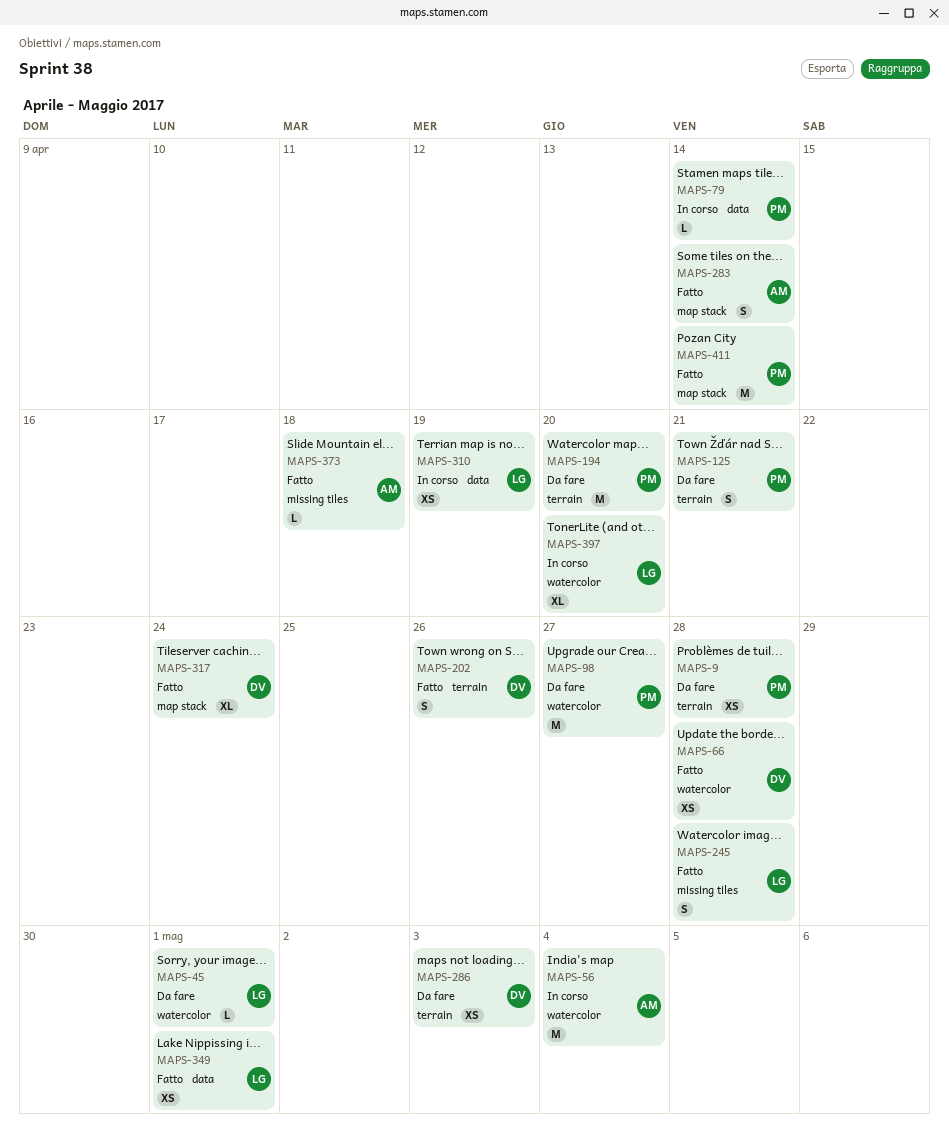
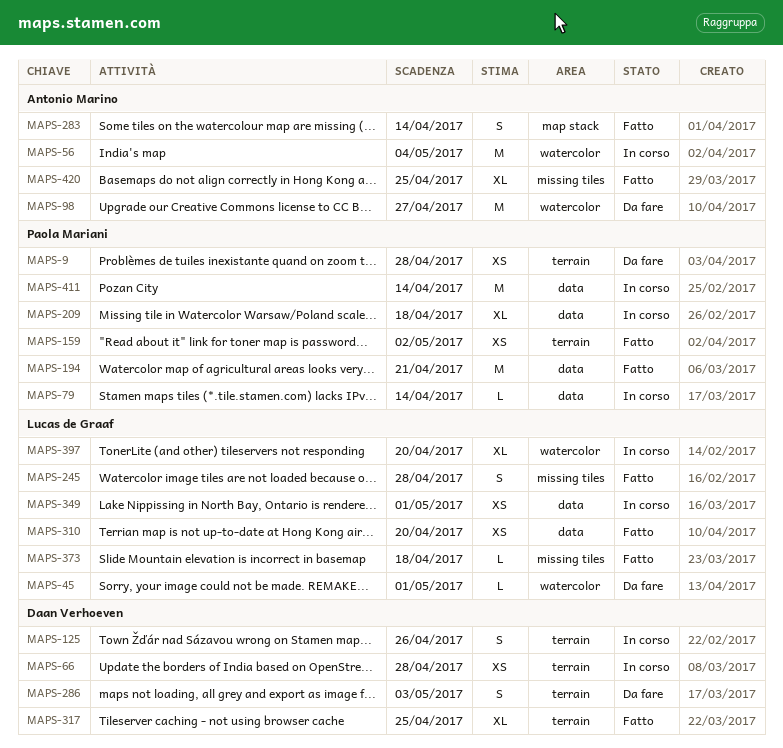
MAPS-66, status: Fatto -> In corso
MAPS-66, label: watercolor -> terrain
MAPS-98, owner: Paola Mariani -> Antonio Marino
MAPS-125, status: Da fare -> In corso
MAPS-125, owner: Paola Mariani -> Daan Verhoeven
MAPS-125, due: Apr 21 -> Apr 26
MAPS-159: none -> present
MAPS-194, status: Da fare -> Fatto
MAPS-194, label: terrain -> data
MAPS-194, due: Apr 20 -> Apr 21
MAPS-202: present -> none
MAPS-209: none -> present
MAPS-286, estimate: XS -> S
MAPS-310, status: In corso -> Fatto
MAPS-310, due: Apr 19 -> Apr 20
MAPS-317, label: map stack -> terrain
MAPS-317, due: Apr 24 -> Apr 25
MAPS-349, status: Fatto -> In corso
MAPS-373, owner: Antonio Marino -> Lucas de Graaf
MAPS-411, status: Fatto -> In corso
MAPS-411, label: map stack -> data
MAPS-420: none -> present

